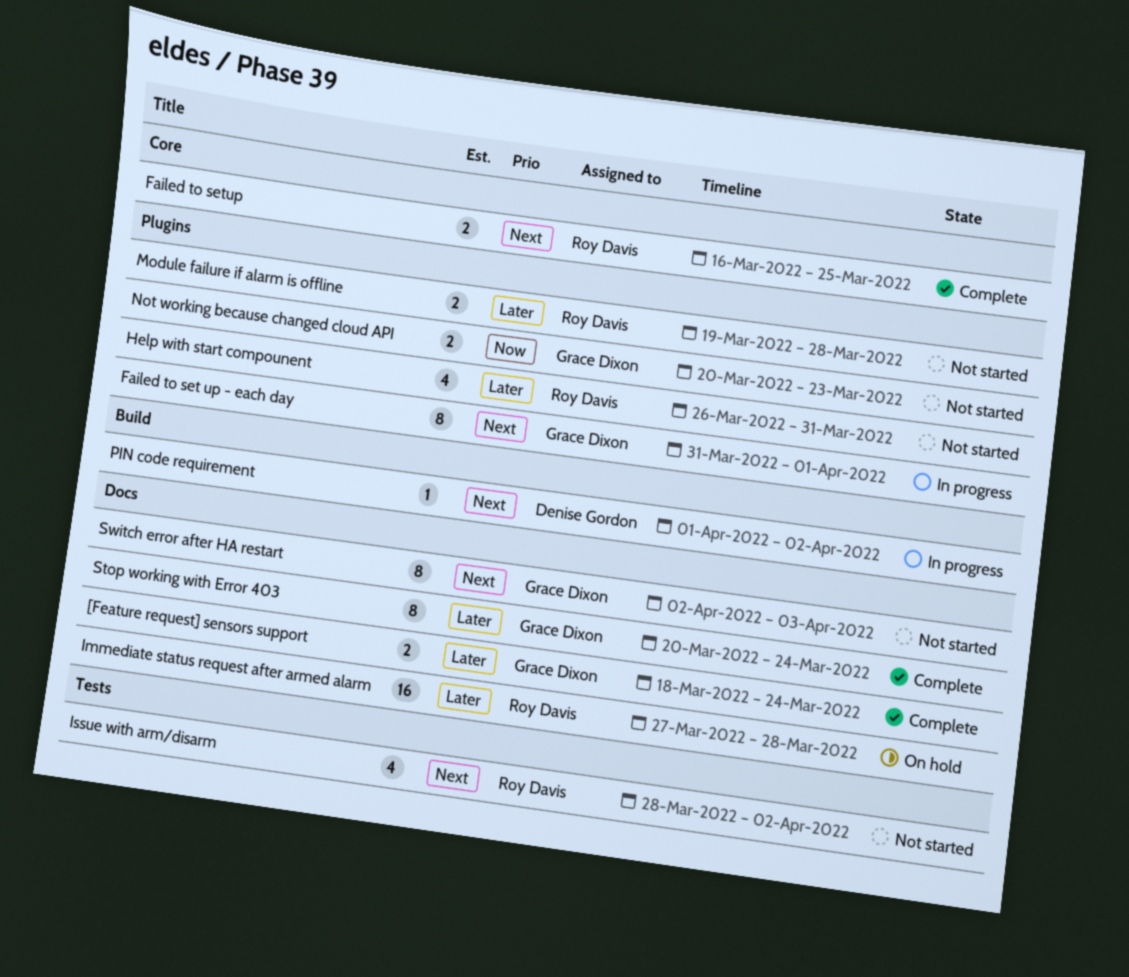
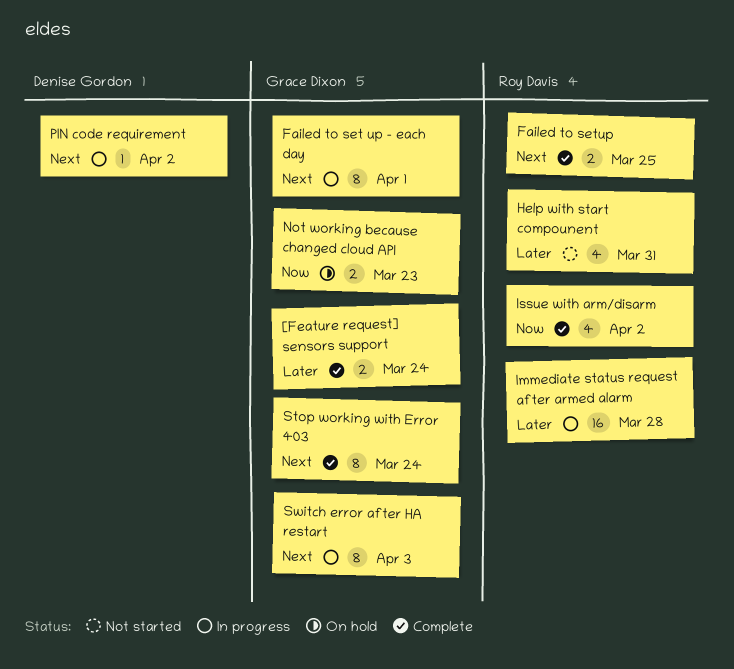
Immediate status request after armed alarm, status: On hold -> In progress
Issue with arm/disarm, status: Not started -> Complete
Issue with arm/disarm, priority: Next -> Now
Module failure if alarm is offline: present -> none
Not working because changed cloud API, status: Not started -> On hold
Stop working with Error 403, priority: Later -> Next
Switch error after HA restart, status: Not started -> In progress

